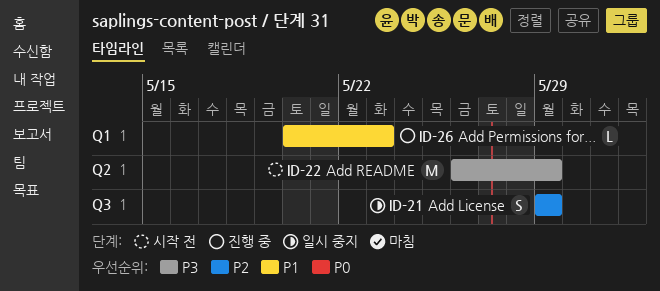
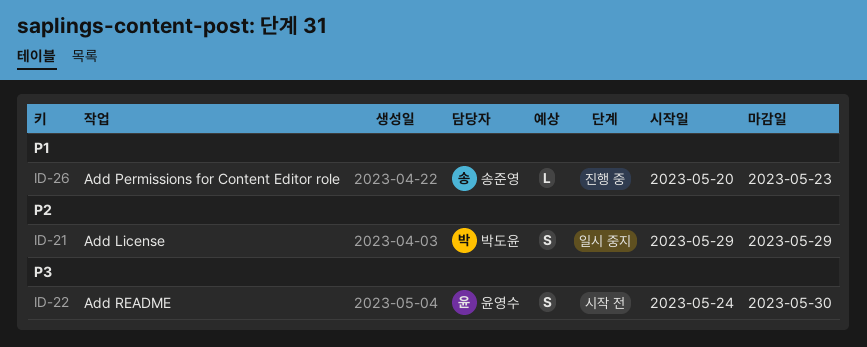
ID-22, estimate: M -> S
ID-22, start: May 26 -> May 24
ID-22, due: May 29 -> May 30

